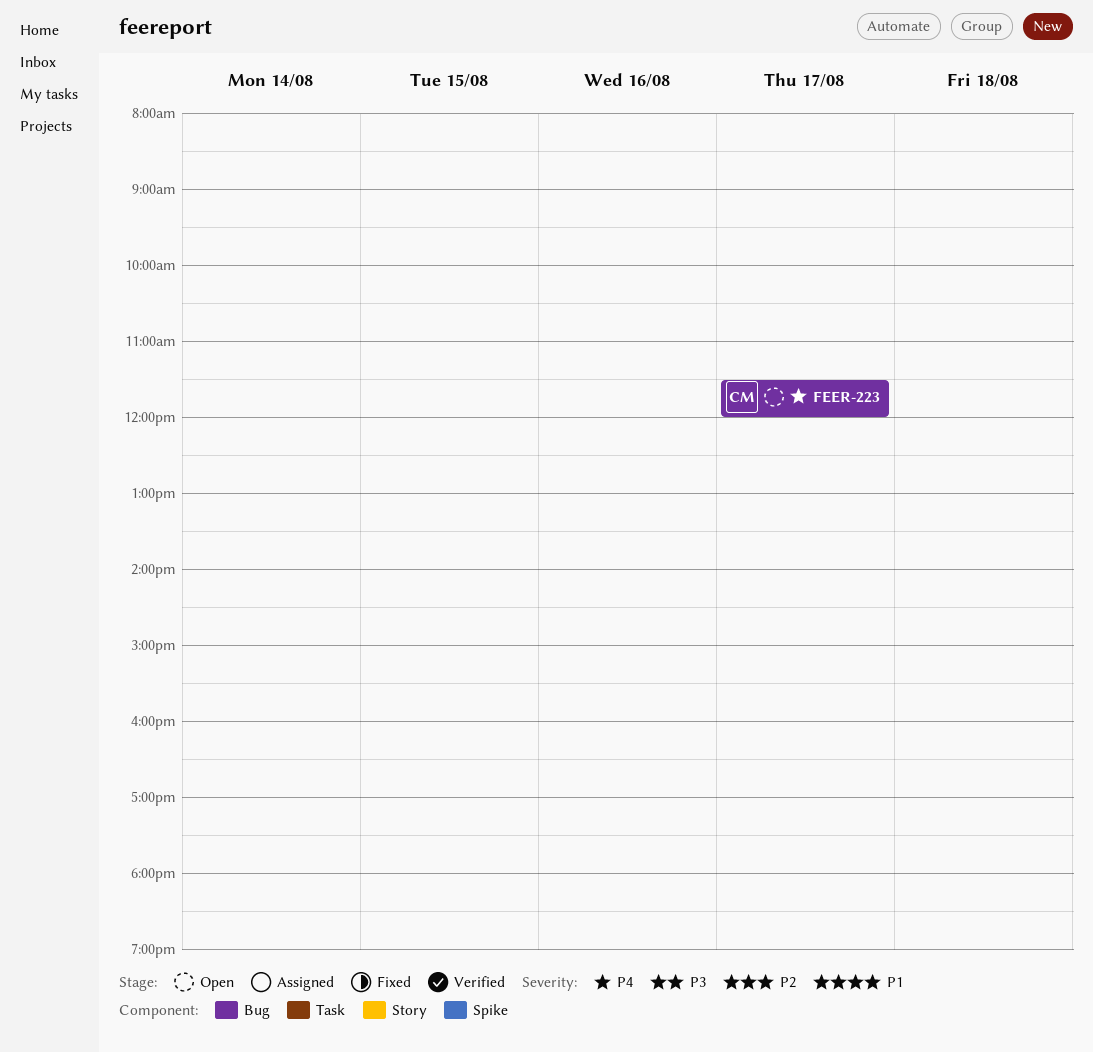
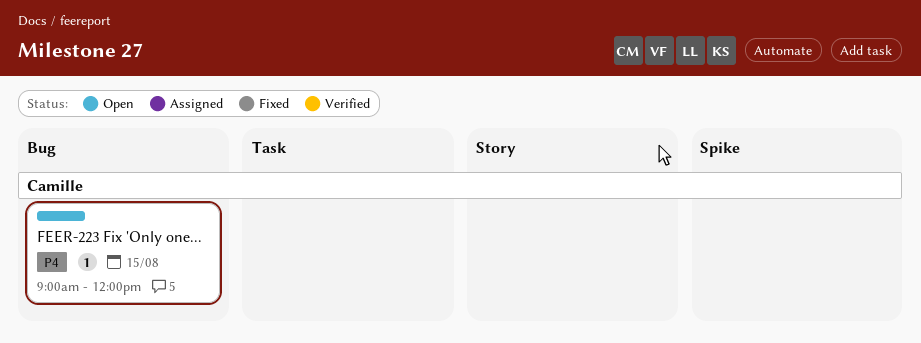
FEER-223, day: Aug 17 -> Aug 15
FEER-223, begins: 11:30 -> 09:00

